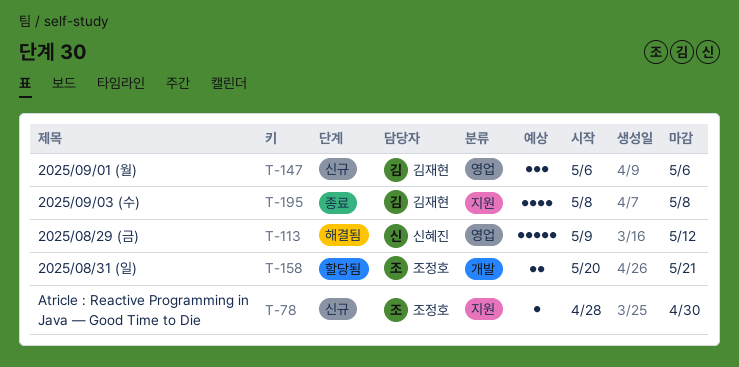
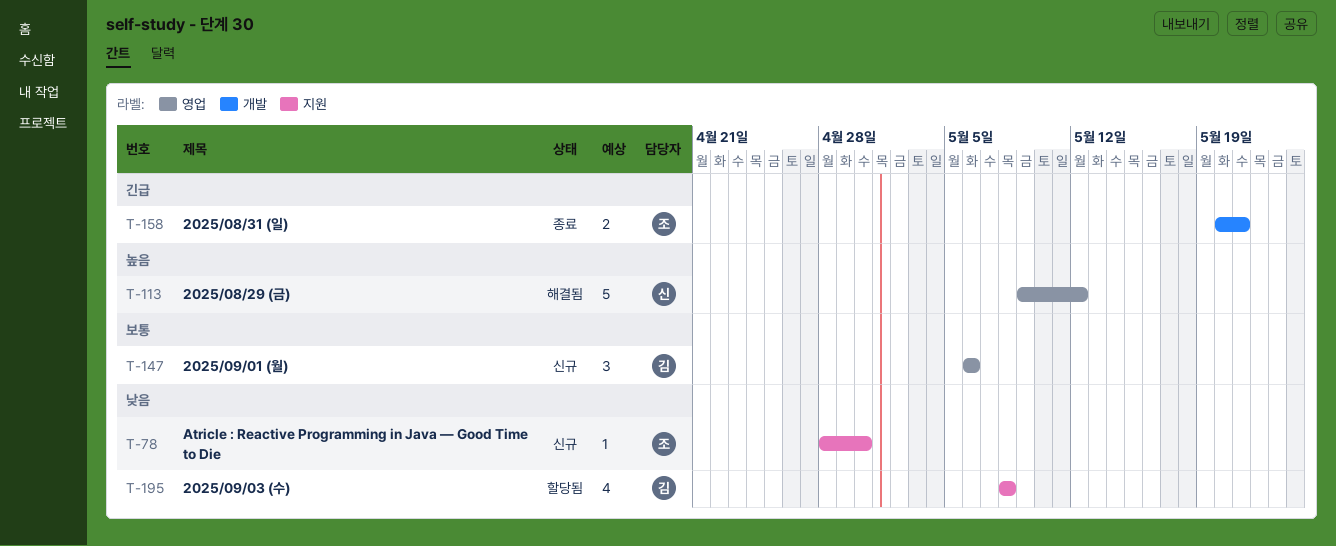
T-158, status: 할당됨 -> 종료
T-195, status: 종료 -> 할당됨

